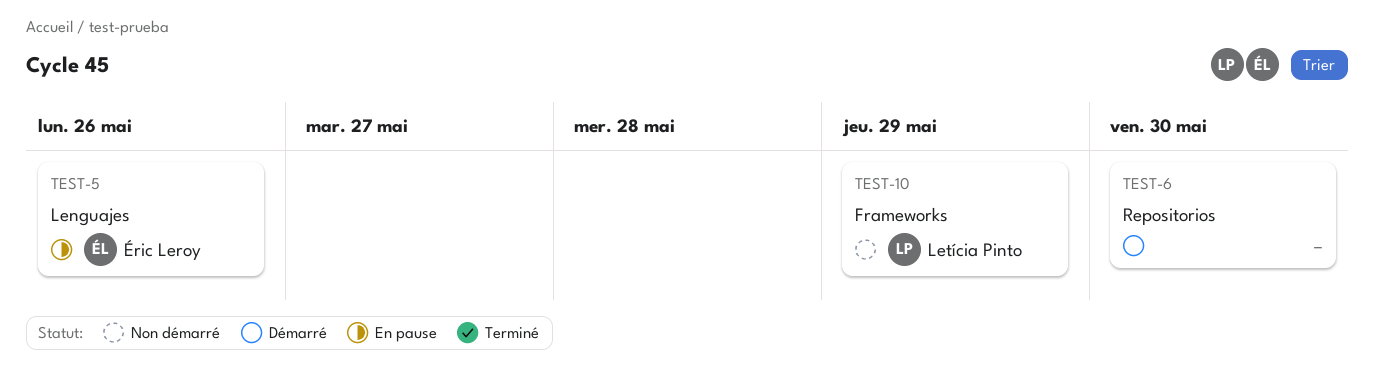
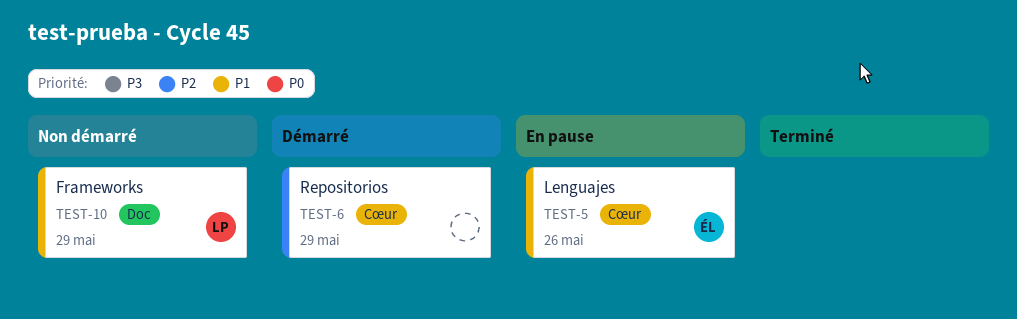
TEST-6, due: May 30 -> May 29

